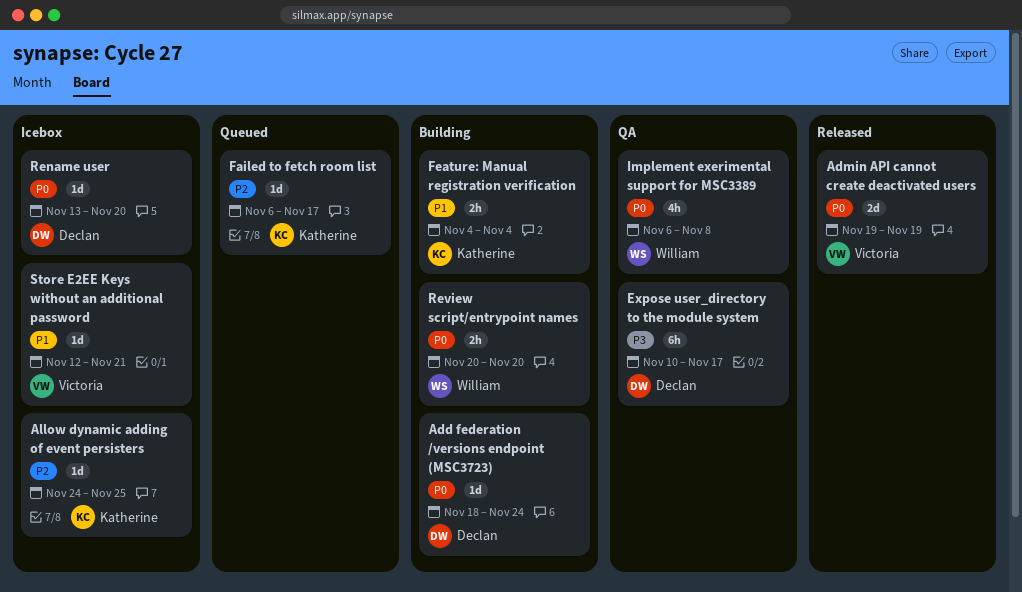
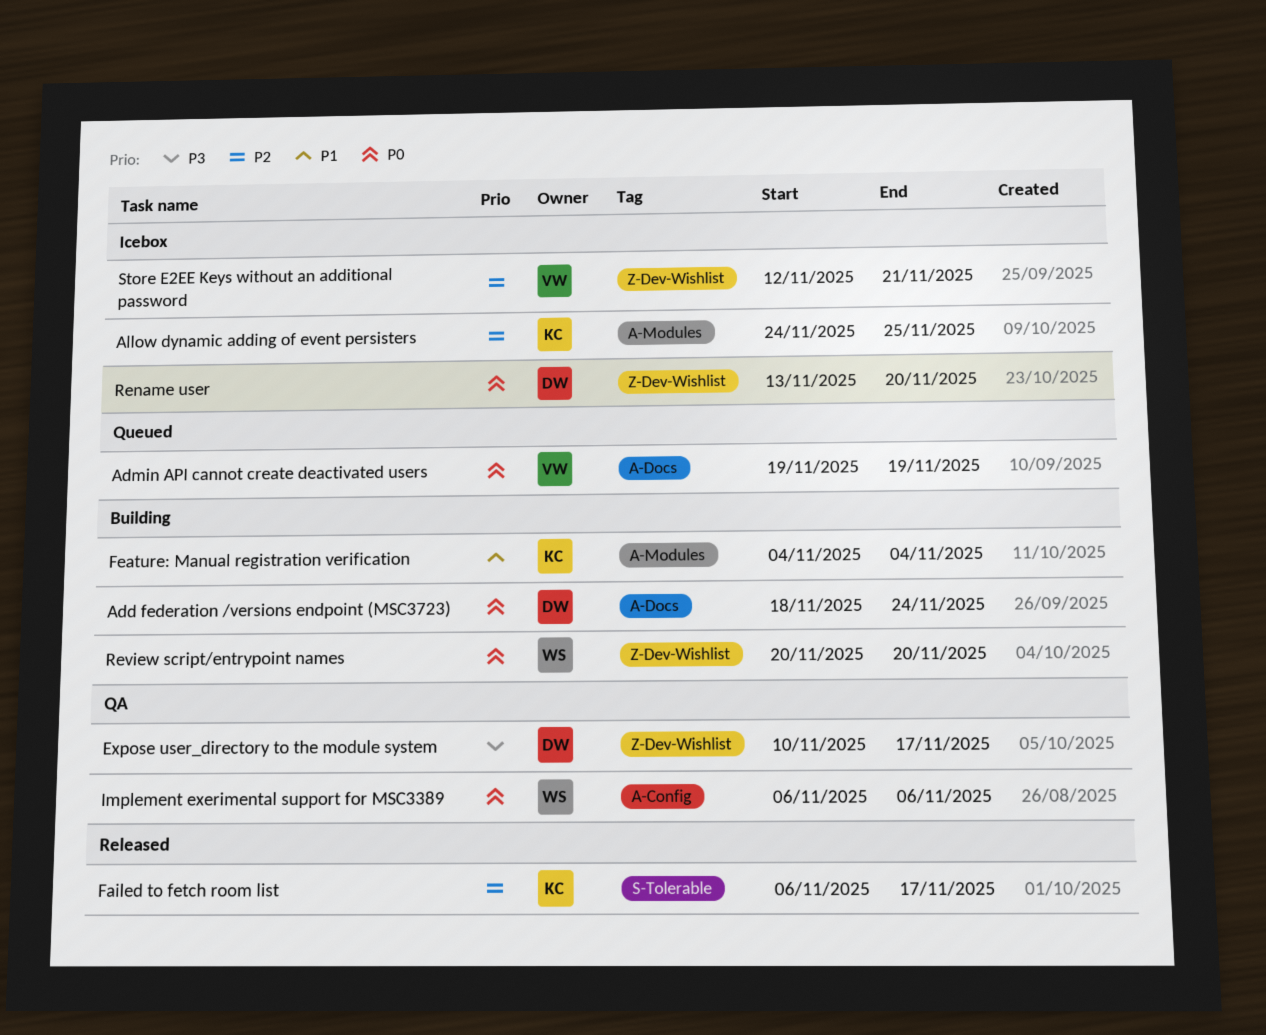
Admin API cannot create deactivated users, status: Released -> Queued
Failed to fetch room list, status: Queued -> Released
Implement exerimental support for MSC3389, due: Nov 8 -> Nov 6
Store E2EE Keys without an additional password, priority: P1 -> P2

